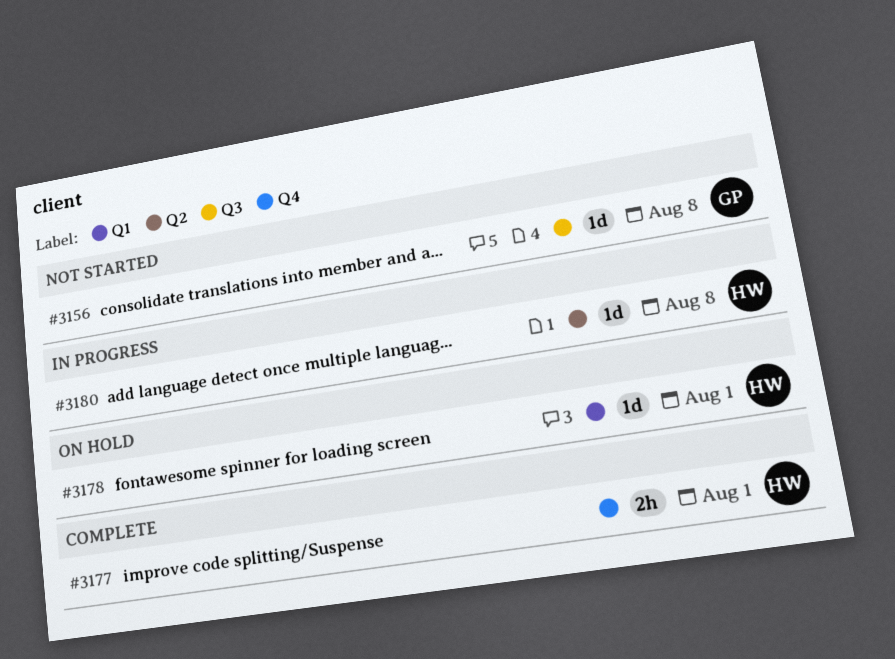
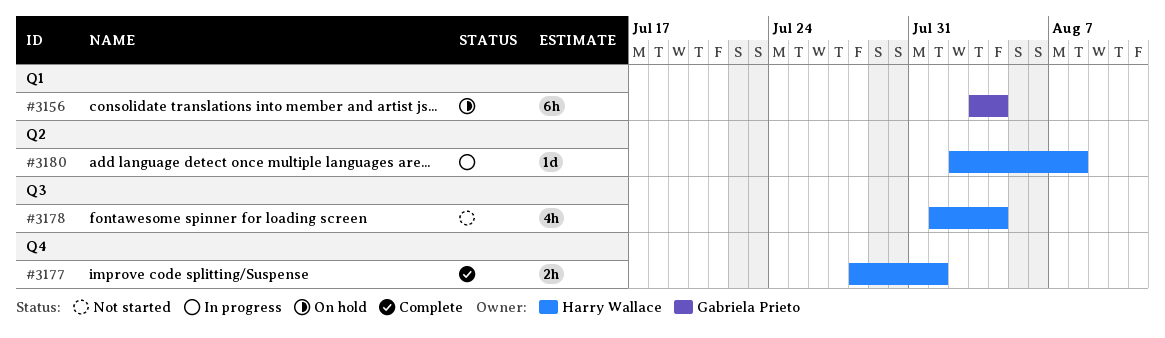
#3156, status: Not started -> On hold
#3156, label: Q3 -> Q1
#3156, estimate: 1d -> 6h
#3156, due: Aug 8 -> Aug 4
#3178, status: On hold -> Not started
#3178, label: Q1 -> Q3
#3178, estimate: 1d -> 4h
#3178, due: Aug 1 -> Aug 4

